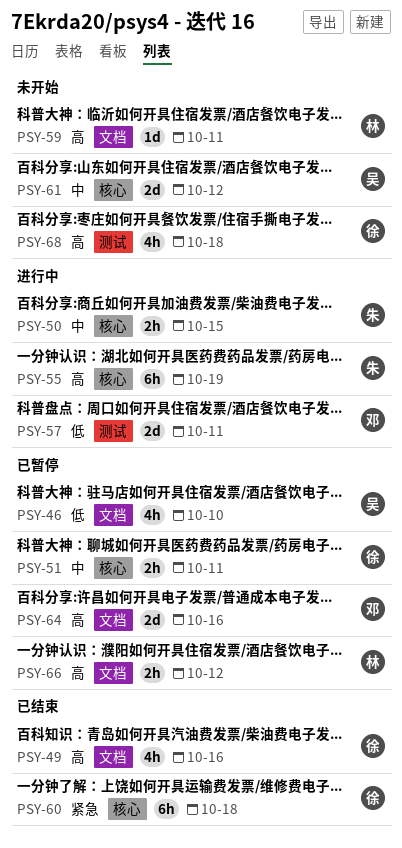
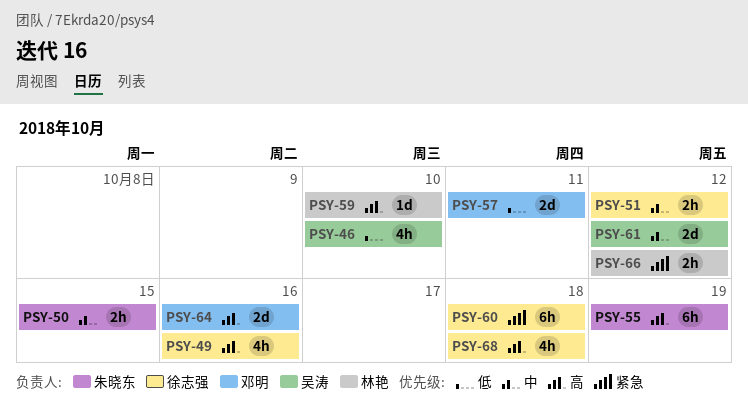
PSY-51, due: Oct 11 -> Oct 12
PSY-59, due: Oct 11 -> Oct 10
PSY-66, priority: 高 -> 紧急

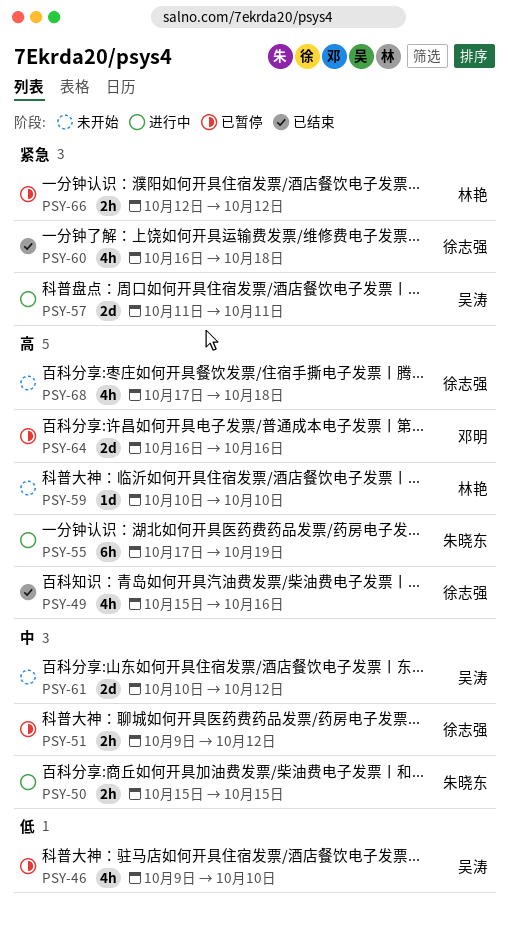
PSY-57, owner: 邓明 -> 吴涛
PSY-57, priority: 低 -> 紧急
PSY-60, estimate: 6h -> 4h

